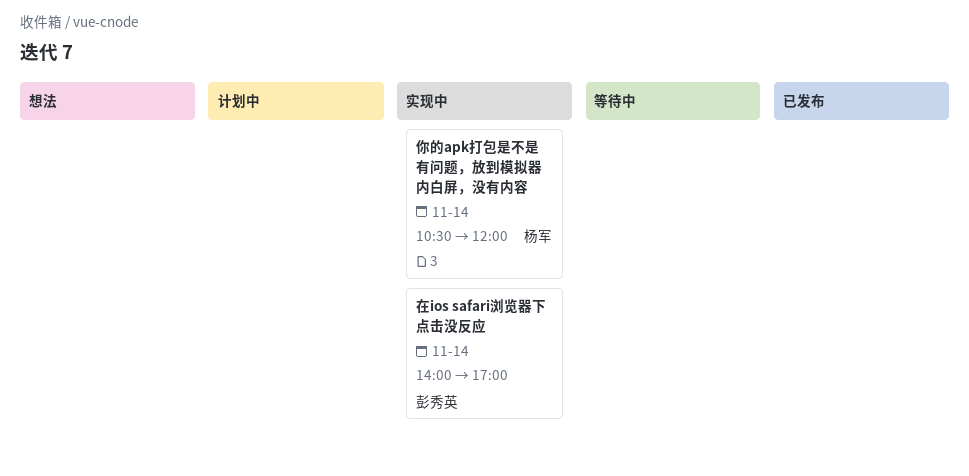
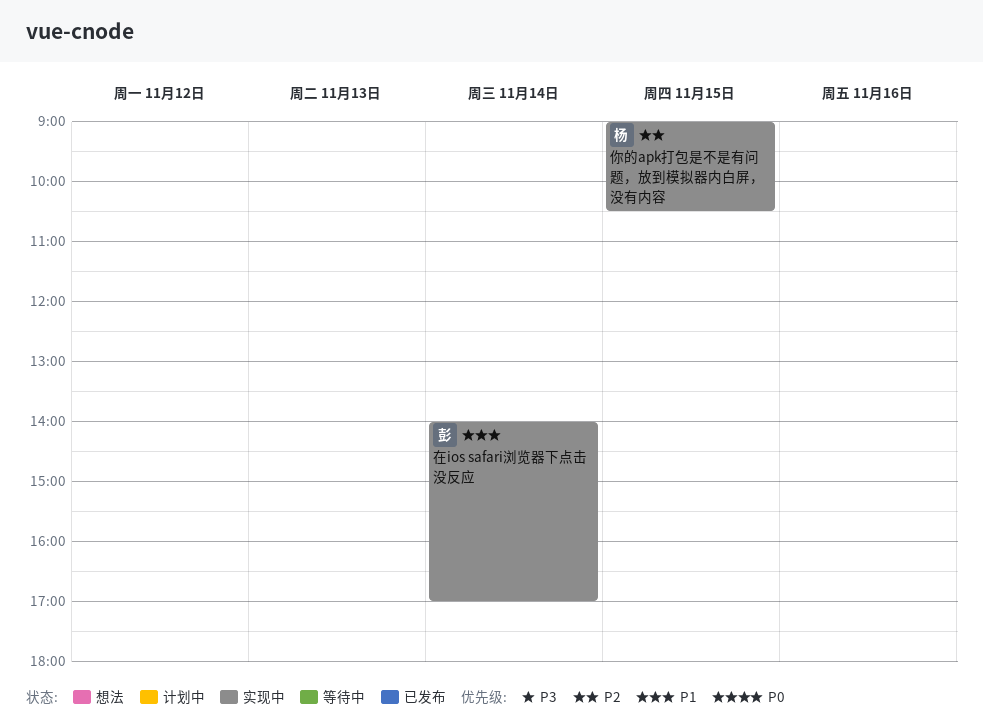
你的apk打包是不是有问题，放到模拟器内白屏，没有内容, day: Nov 14 -> Nov 15
你的apk打包是不是有问题，放到模拟器内白屏，没有内容, begins: 10:30 -> 09:00
你的apk打包是不是有问题，放到模拟器内白屏，没有内容, ends: 12:00 -> 10:30

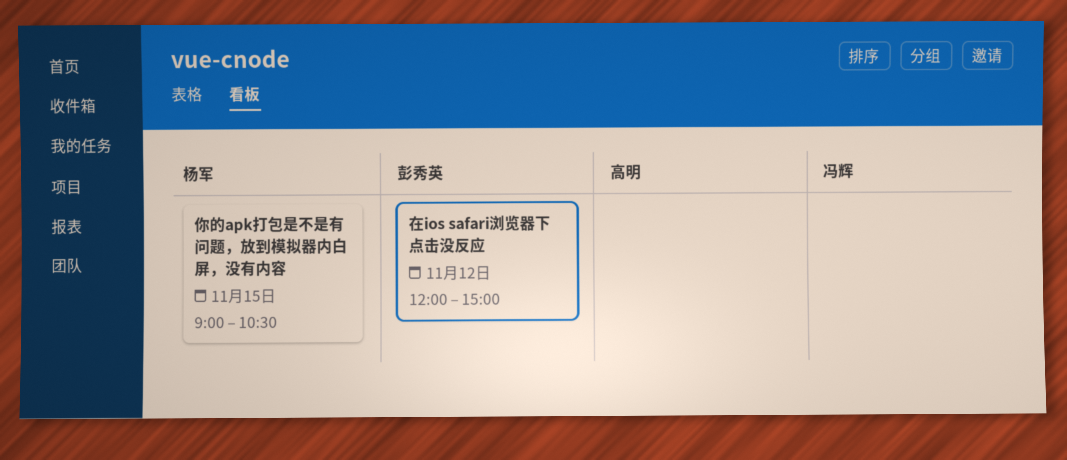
在ios safari浏览器下点击没反应, day: Nov 14 -> Nov 12
在ios safari浏览器下点击没反应, begins: 14:00 -> 12:00
在ios safari浏览器下点击没反应, ends: 17:00 -> 15:00

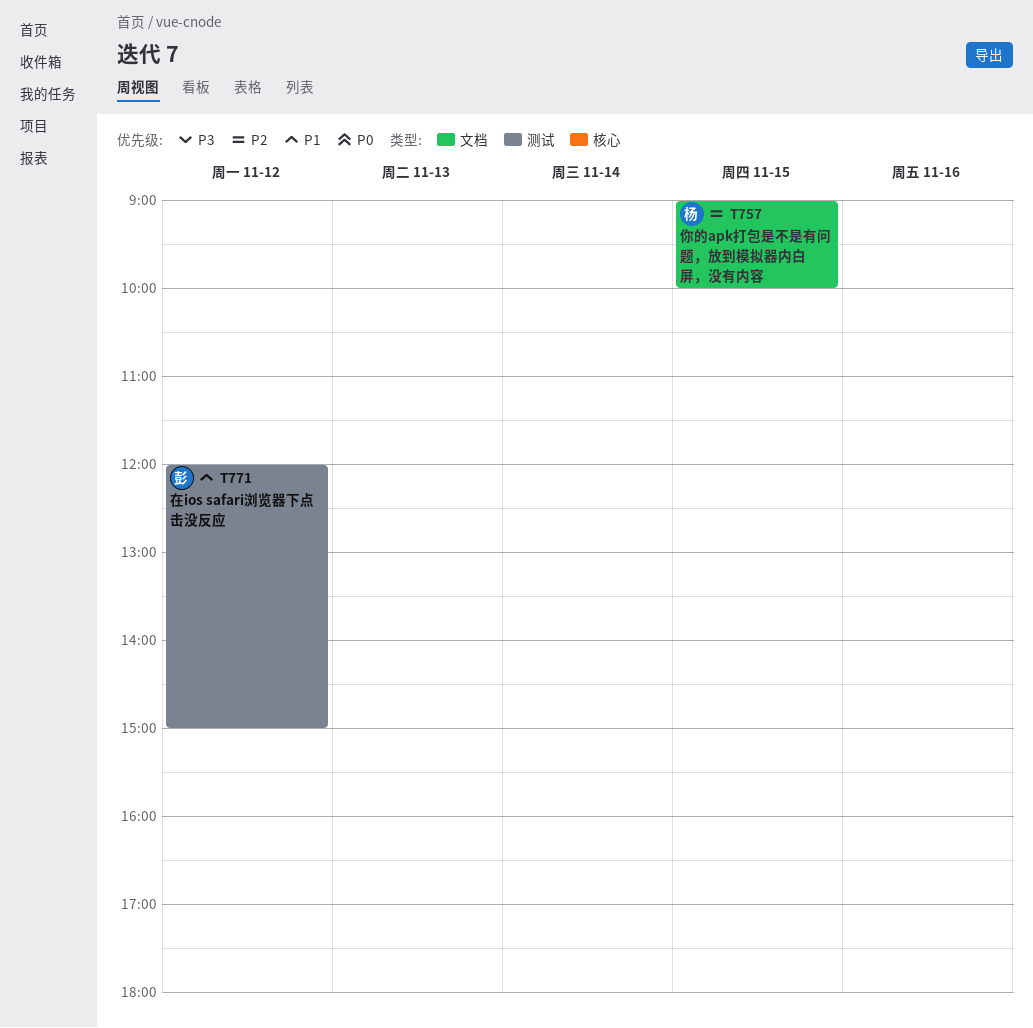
你的apk打包是不是有问题，放到模拟器内白屏，没有内容, ends: 10:30 -> 10:00

